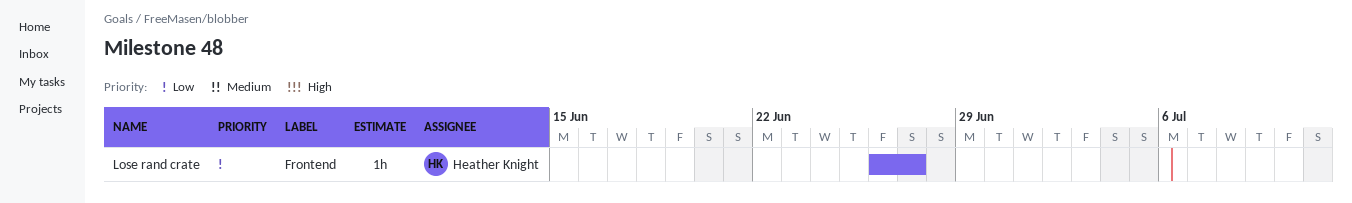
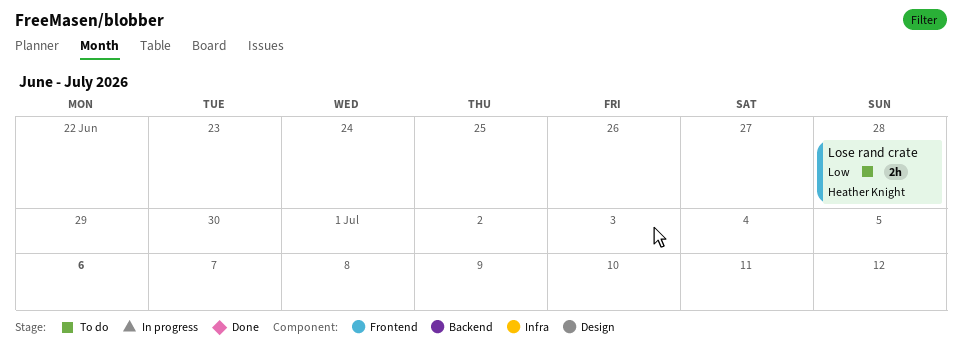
Lose rand crate, estimate: 1h -> 2h
Lose rand crate, due: Jun 27 -> Jun 28

